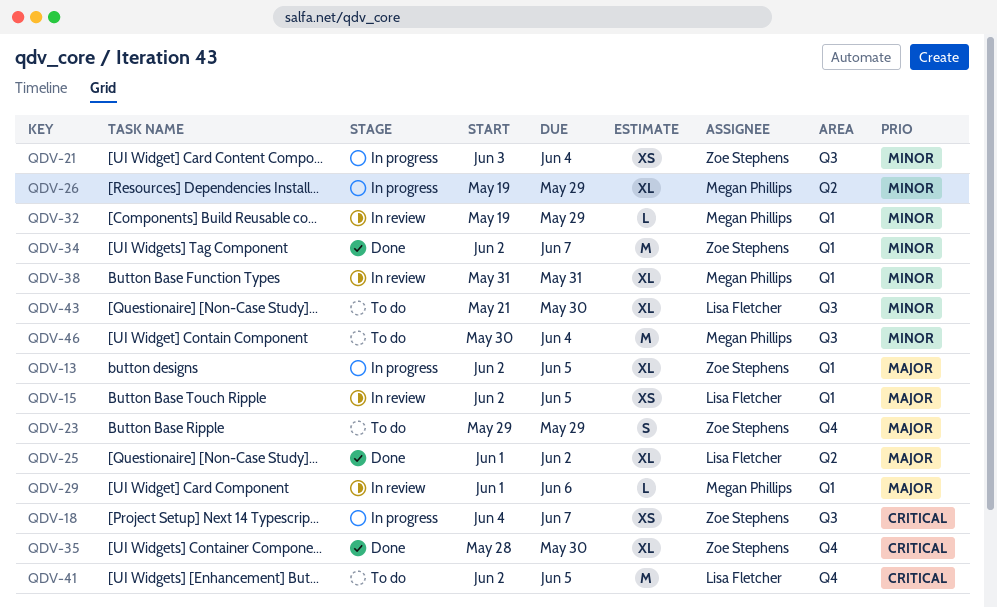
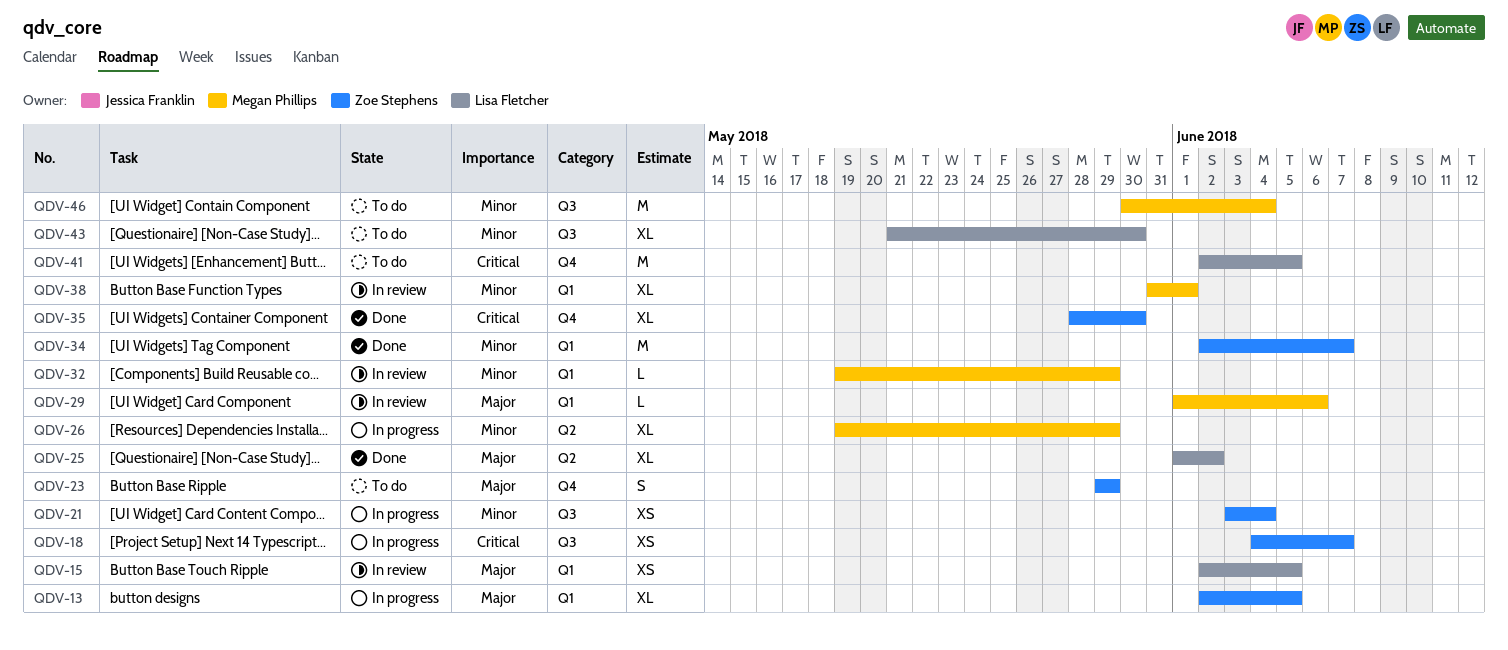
QDV-38, due: May 31 -> Jun 1

